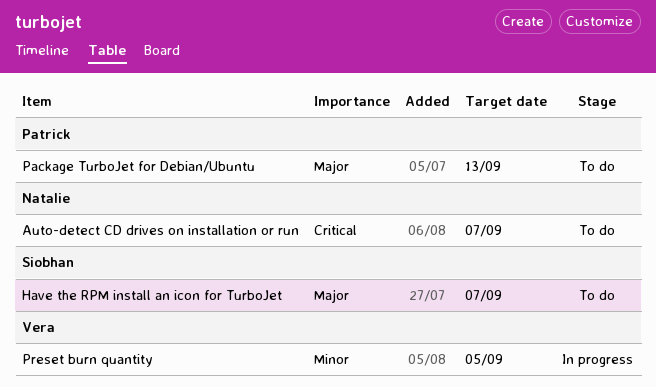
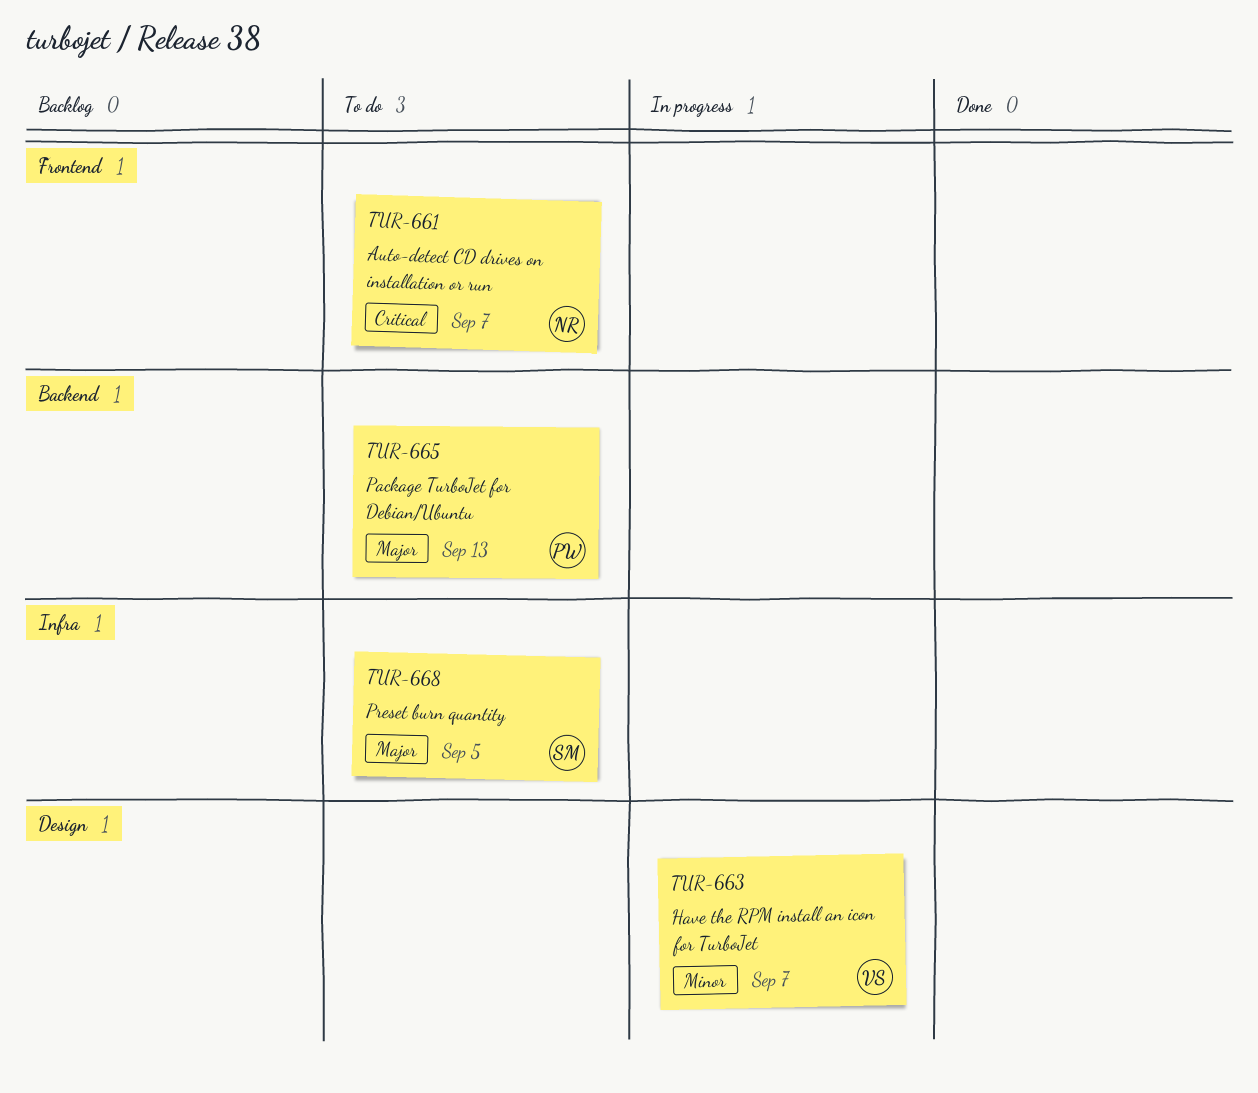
Have the RPM install an icon for TurboJet, status: To do -> In progress
Have the RPM install an icon for TurboJet, owner: Siobhan -> Vera
Have the RPM install an icon for TurboJet, priority: Major -> Minor
Preset burn quantity, status: In progress -> To do
Preset burn quantity, owner: Vera -> Siobhan
Preset burn quantity, priority: Minor -> Major

